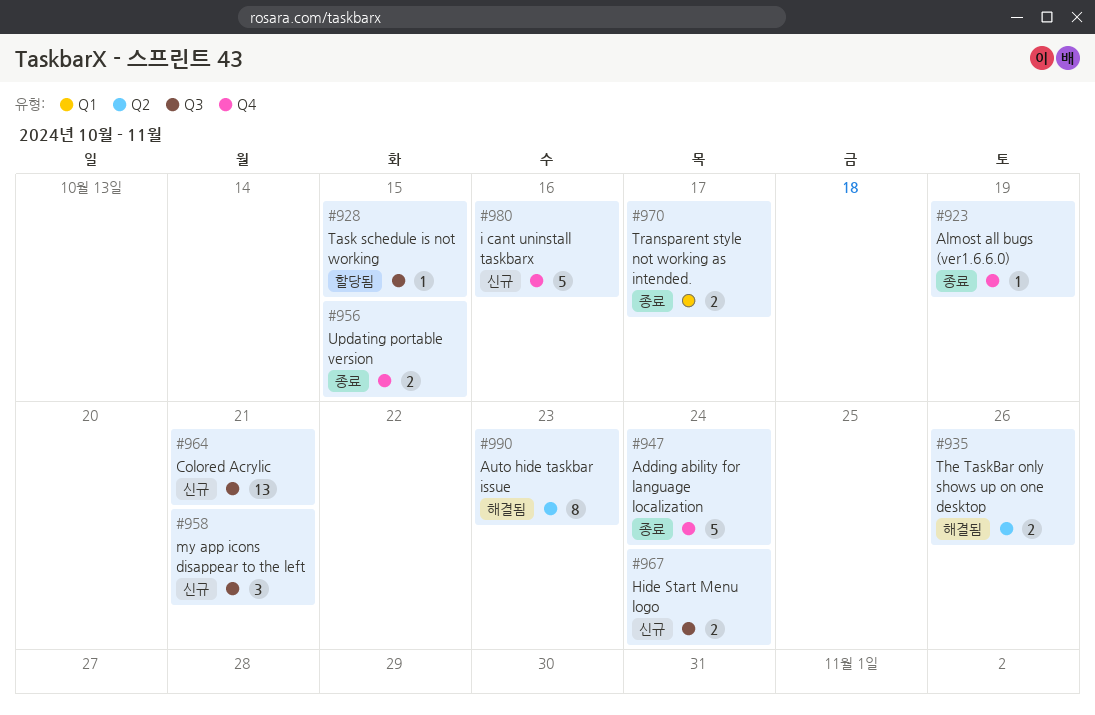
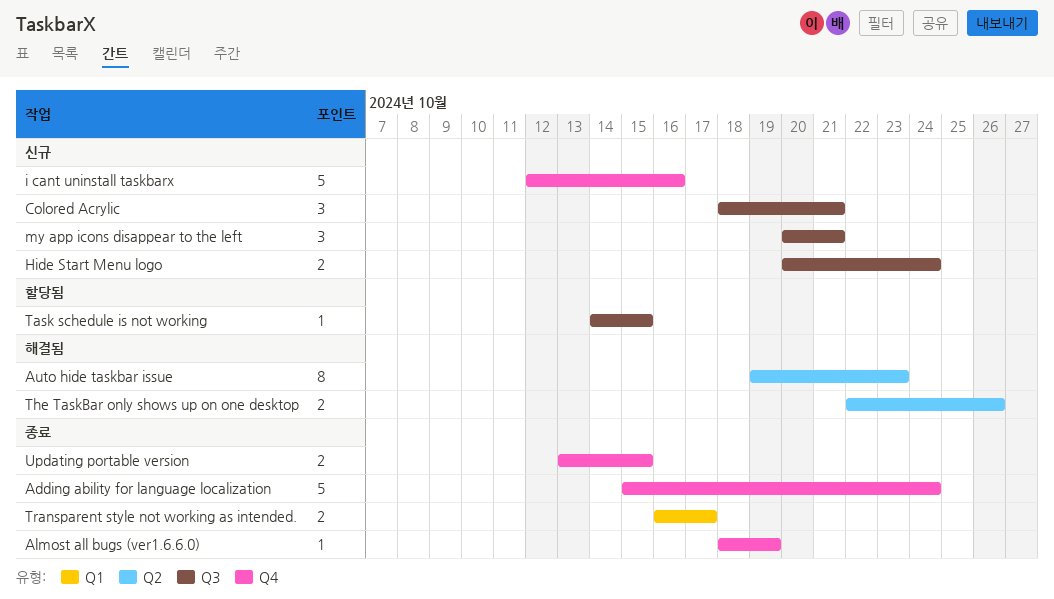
Colored Acrylic, estimate: 13 -> 3

